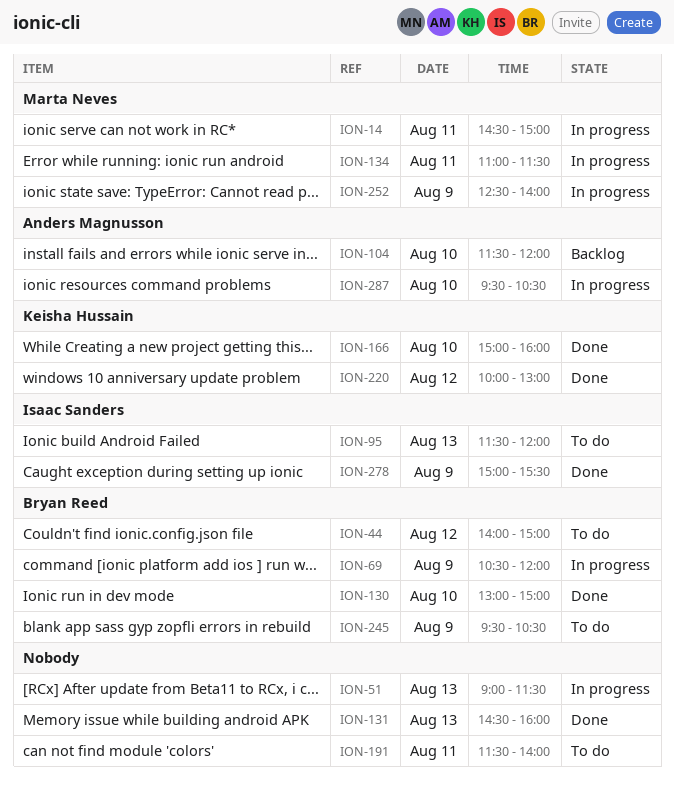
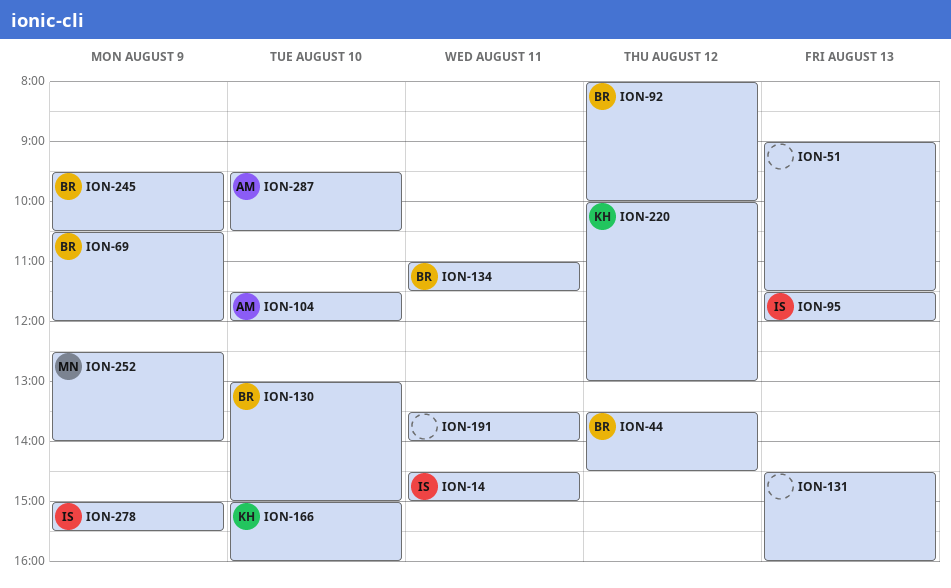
ION-14, owner: Marta Neves -> Isaac Sanders
ION-44, begins: 14:00 -> 13:30
ION-44, ends: 15:00 -> 14:30
ION-92: none -> present
ION-134, owner: Marta Neves -> Bryan Reed
ION-191, begins: 11:30 -> 13:30

